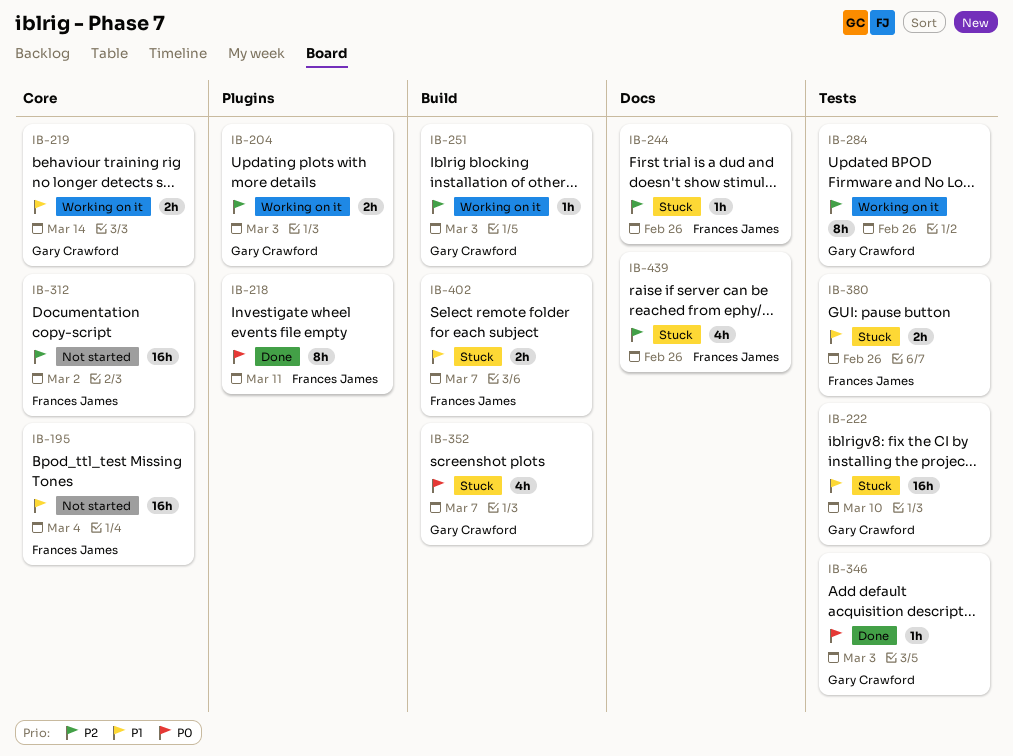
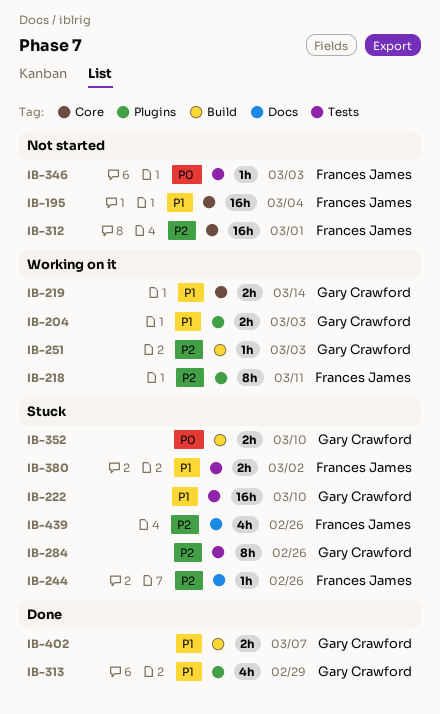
IB-204, priority: P2 -> P1
IB-218, status: Done -> Working on it
IB-218, priority: P0 -> P2
IB-284, status: Working on it -> Stuck
IB-312, due: Mar 2 -> Mar 1
IB-313: none -> present
IB-346, status: Done -> Not started
IB-346, owner: Gary Crawford -> Frances James
IB-352, estimate: 4h -> 2h
IB-352, due: Mar 7 -> Mar 10
IB-380, due: Feb 26 -> Mar 2
IB-402, status: Stuck -> Done
IB-402, owner: Frances James -> Gary Crawford

